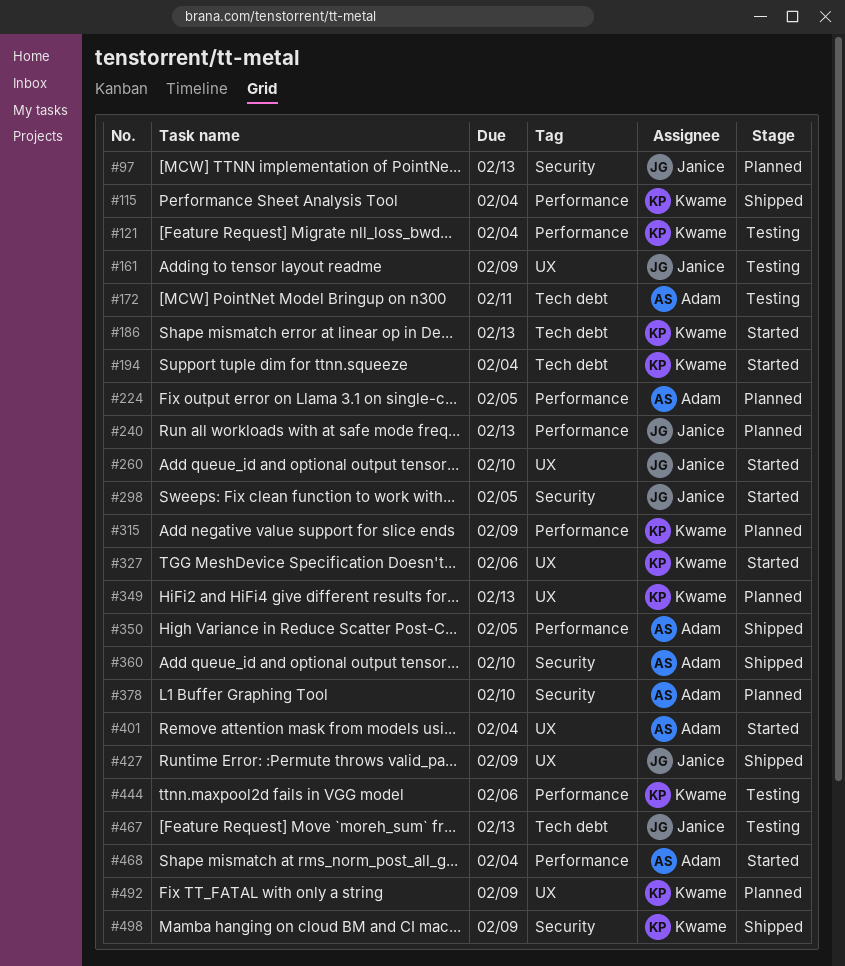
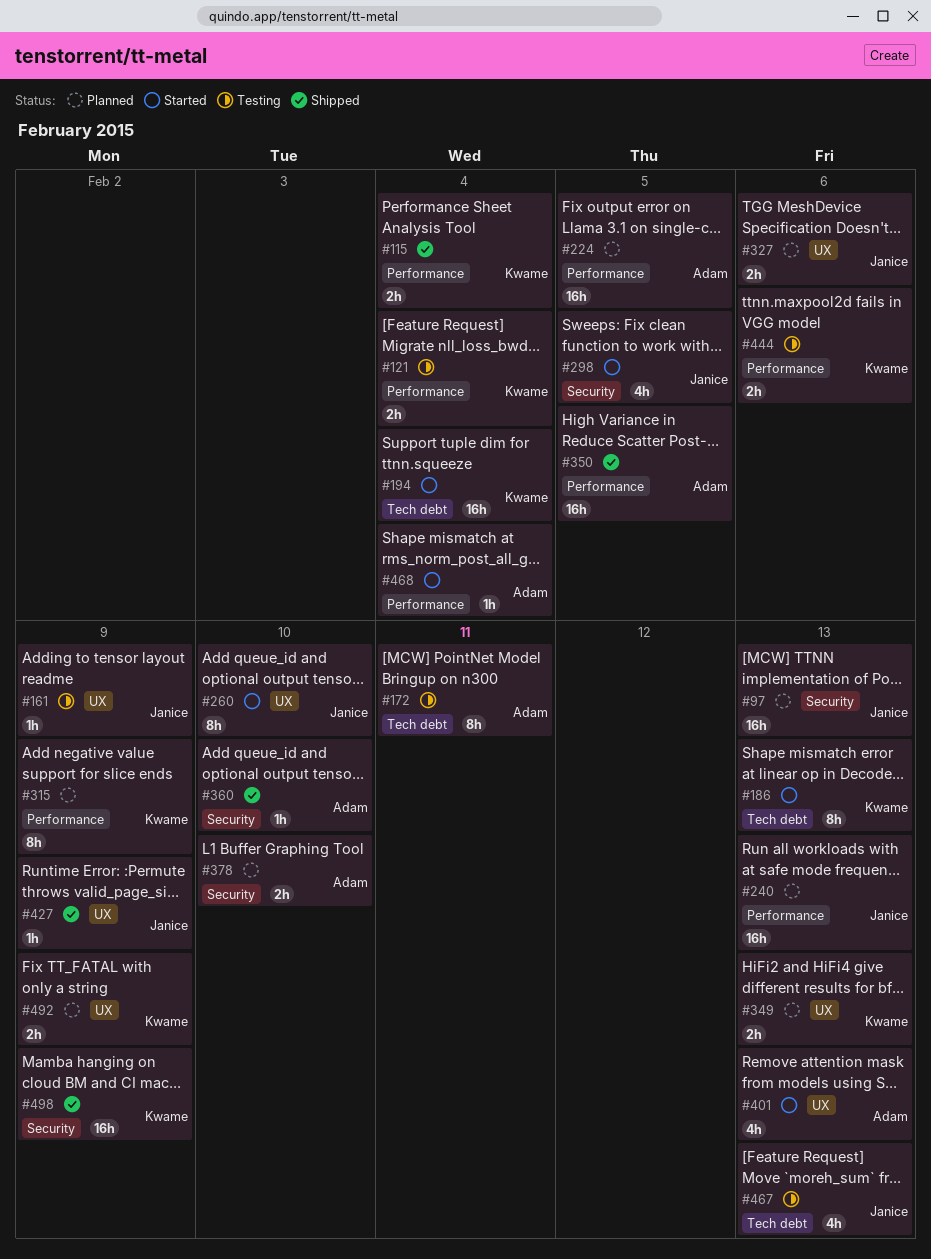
#327, status: Started -> Planned
#327, owner: Kwame -> Janice
#401, due: Feb 4 -> Feb 13

